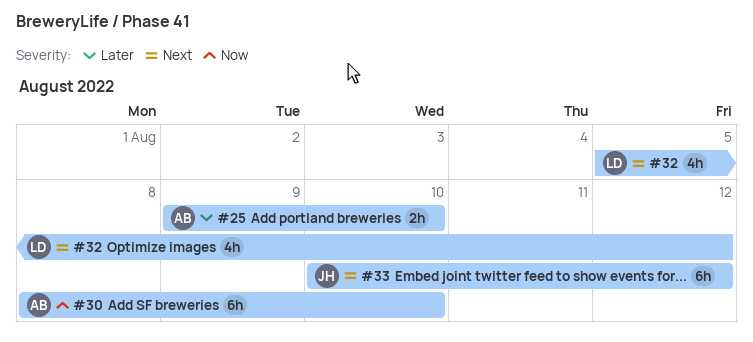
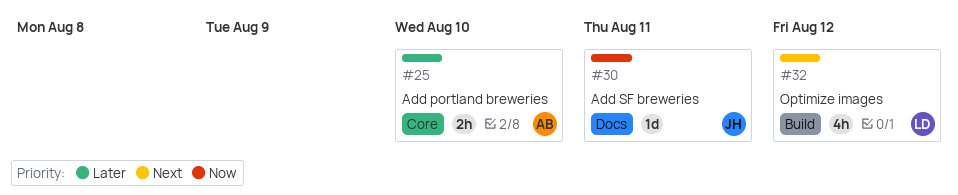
#30, owner: AB -> JH
#30, estimate: 6h -> 1d
#30, due: Aug 10 -> Aug 11
#33: present -> none

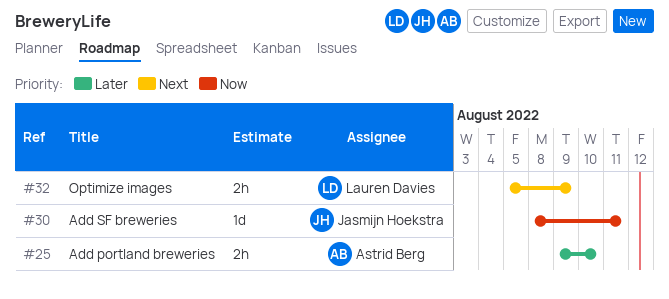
#32, estimate: 4h -> 2h
#32, due: Aug 12 -> Aug 9

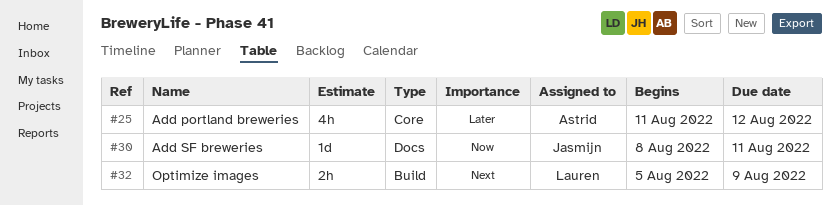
#25, estimate: 2h -> 4h
#25, start: Aug 9 -> Aug 11
#25, due: Aug 10 -> Aug 12

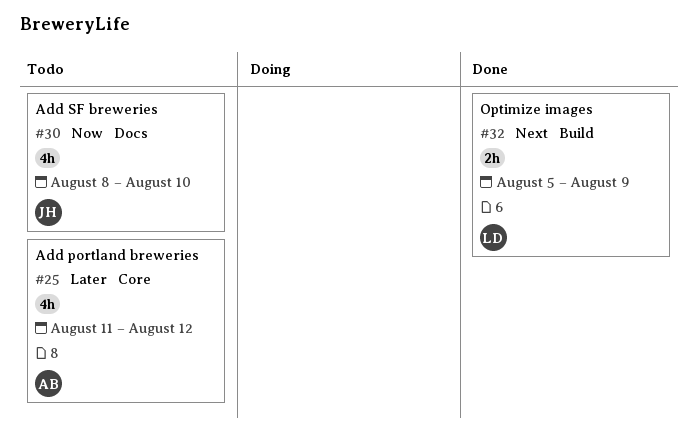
#30, estimate: 1d -> 4h
#30, due: Aug 11 -> Aug 10

